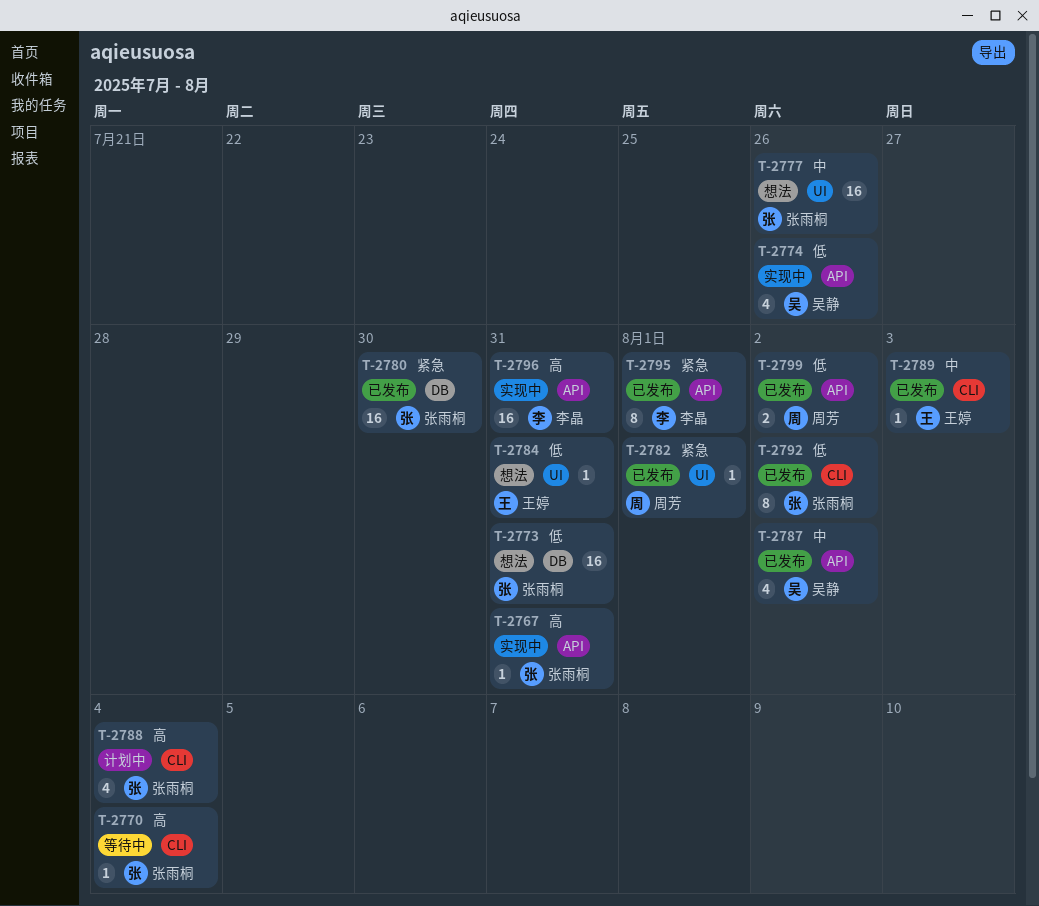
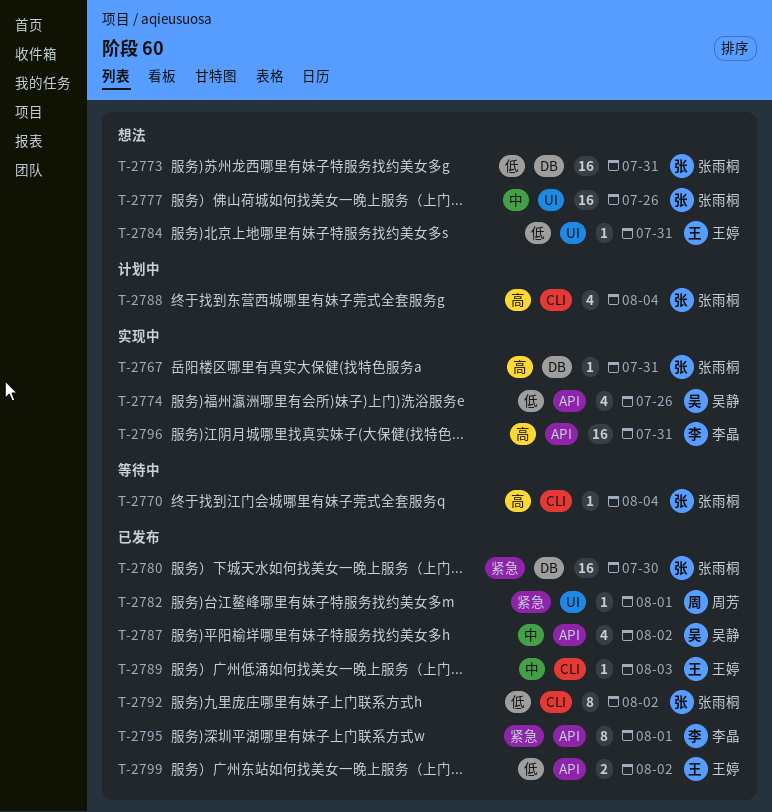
T-2767, label: API -> DB
T-2799, owner: 周芳 -> 王婷

